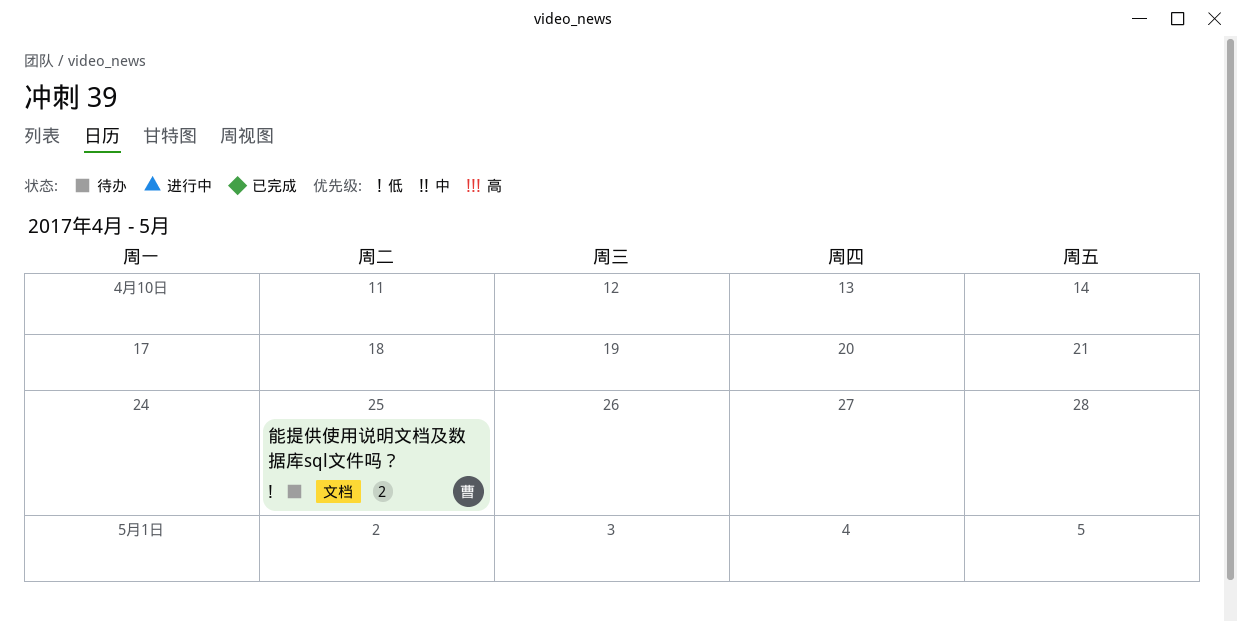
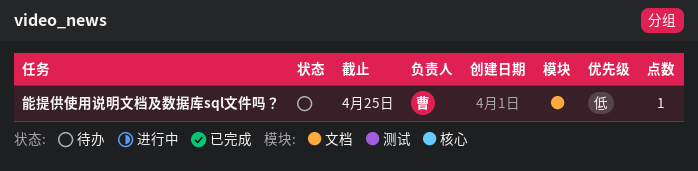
能提供使用说明文档及数据库sql文件吗？, estimate: 2 -> 1

